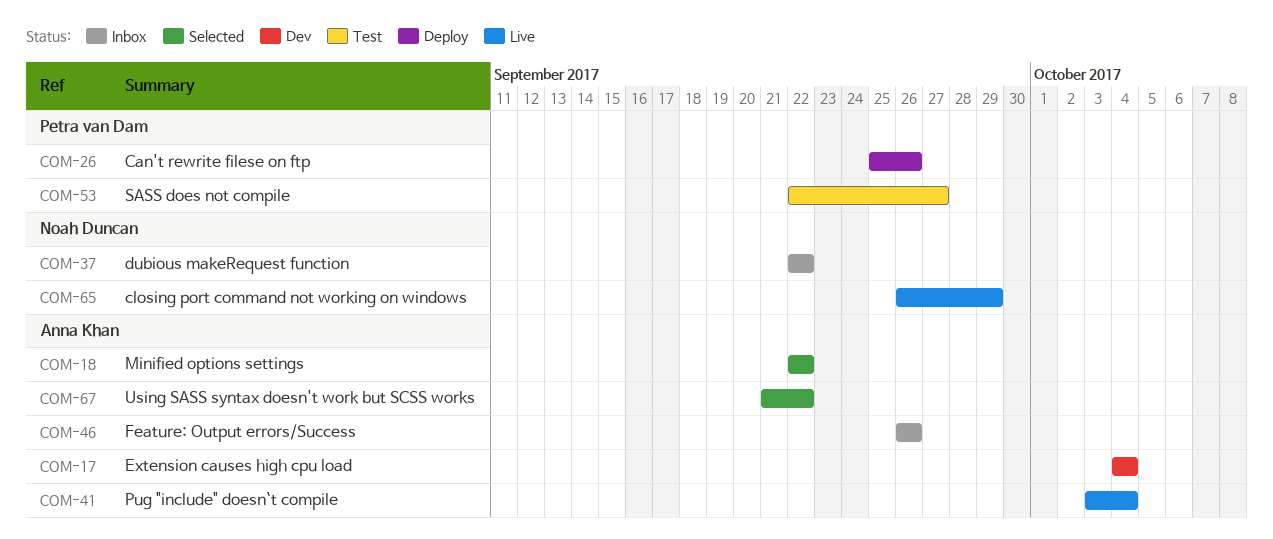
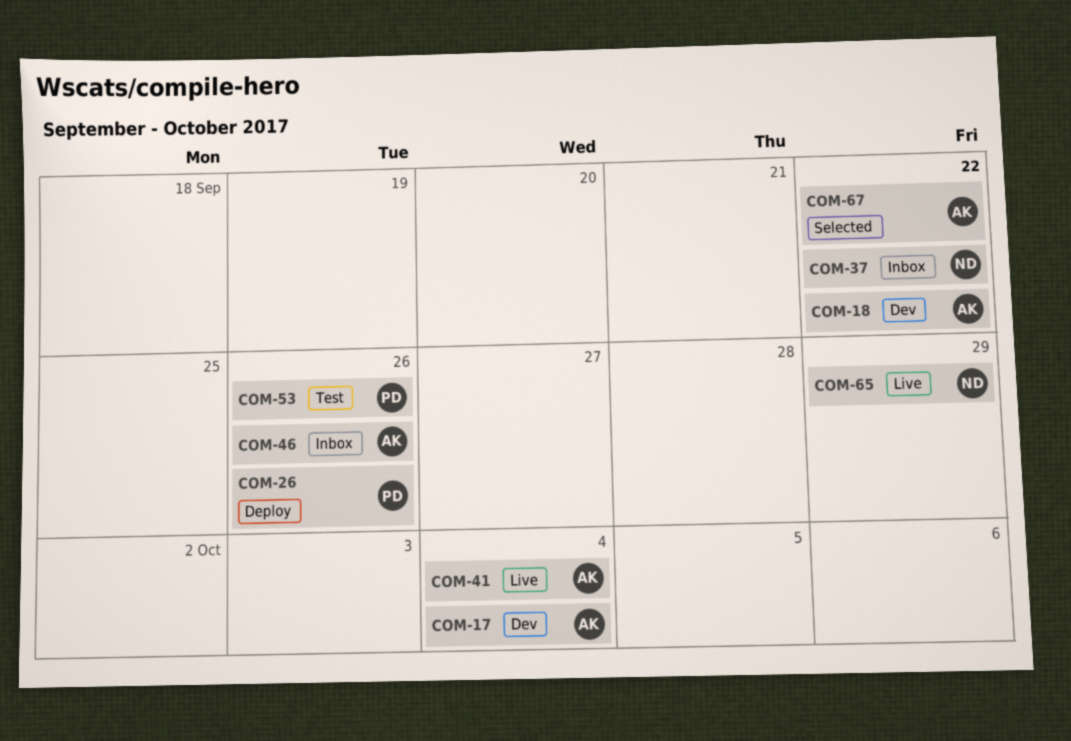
COM-18, status: Selected -> Dev
COM-53, due: Sep 27 -> Sep 26

